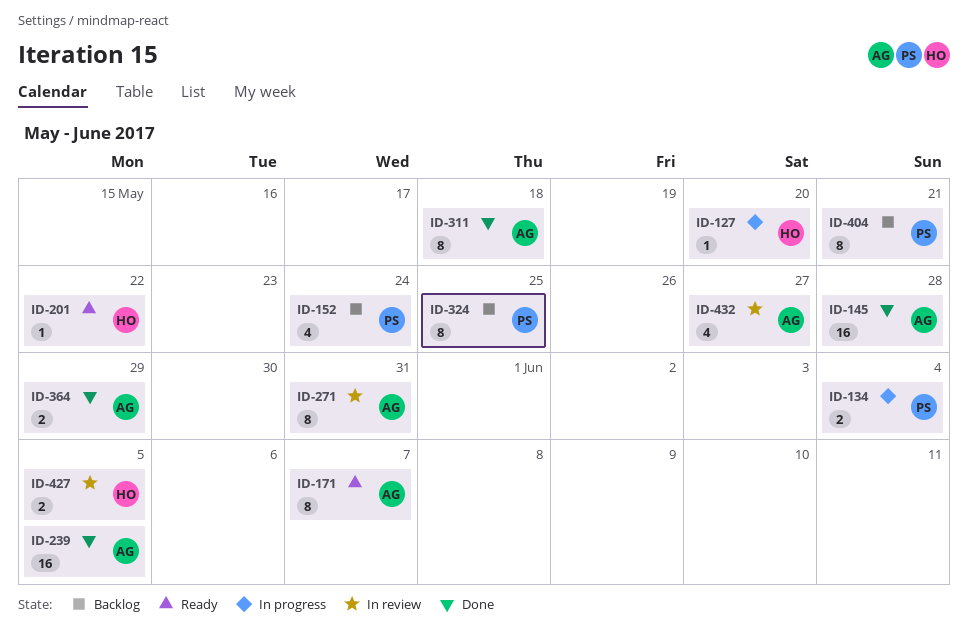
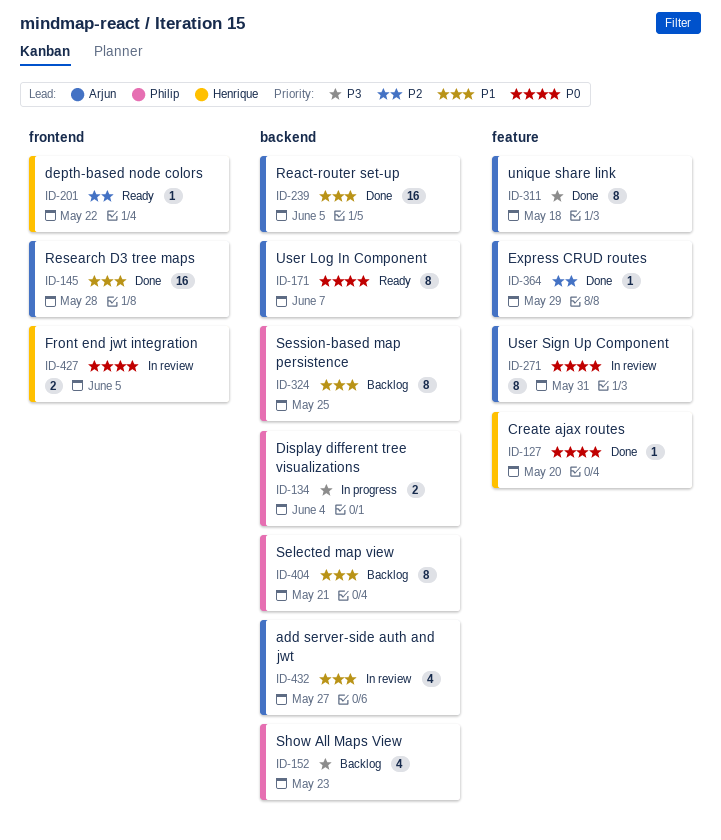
ID-127, status: In progress -> Done
ID-152, due: May 24 -> May 23
ID-364, estimate: 2 -> 1

